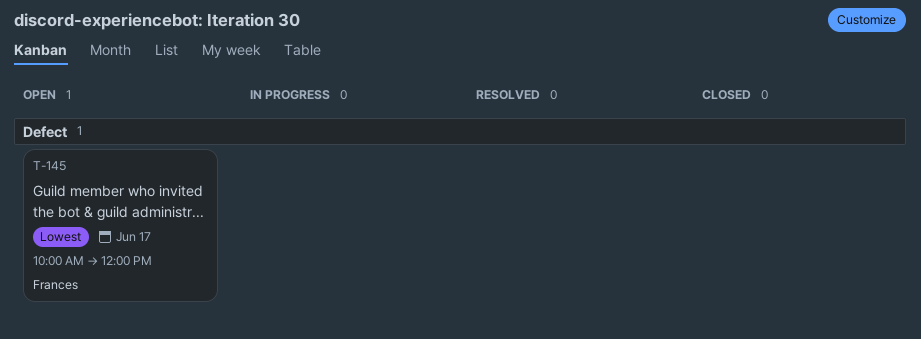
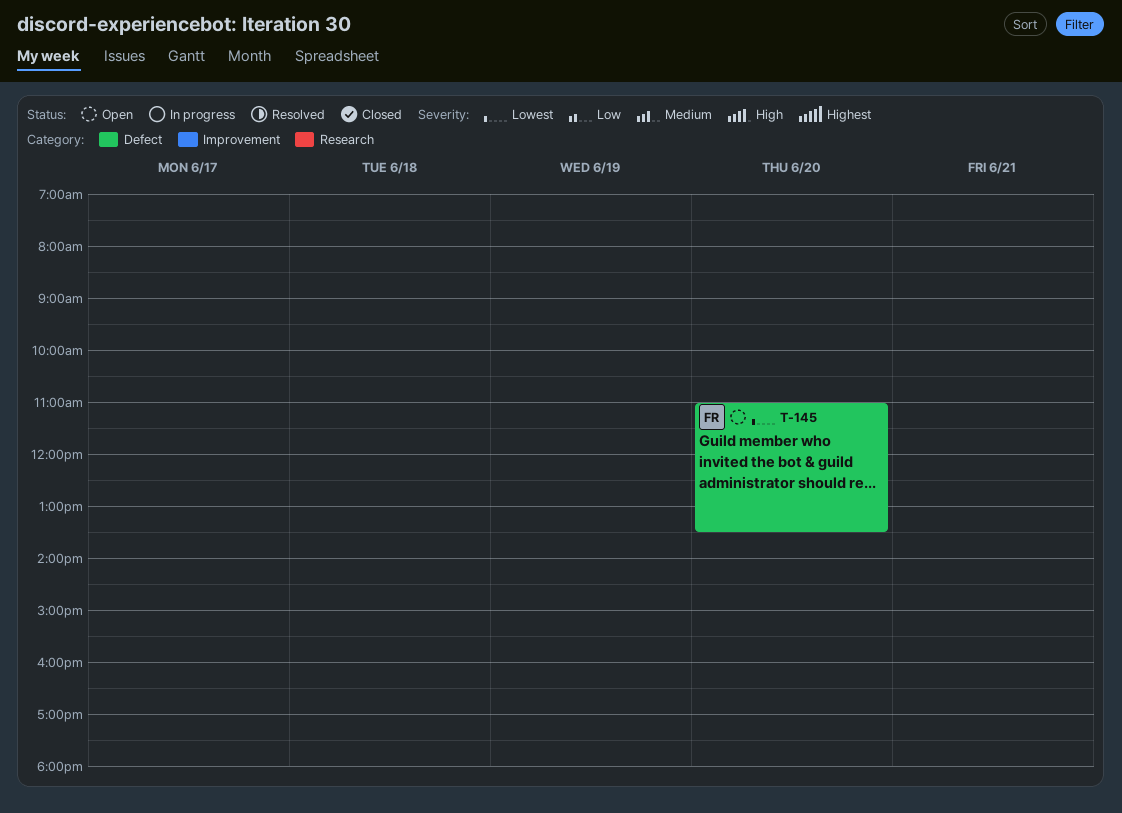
T-145, day: Jun 17 -> Jun 20
T-145, begins: 10:00 -> 11:00
T-145, ends: 12:00 -> 13:30

